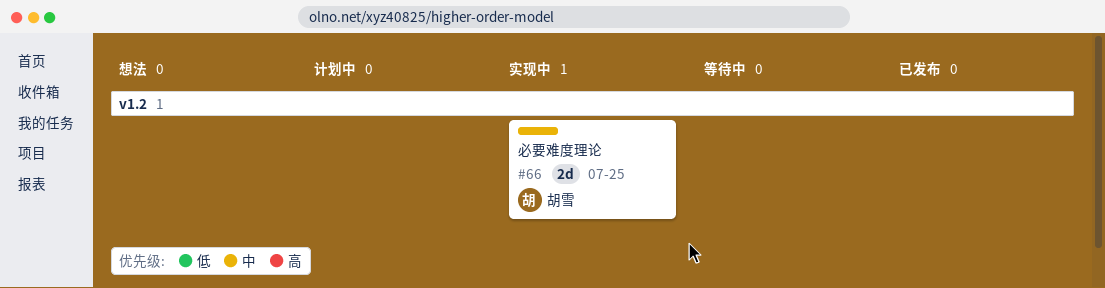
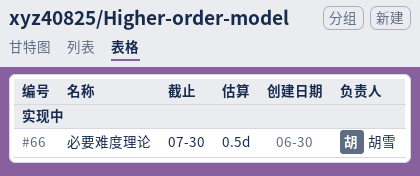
#66, estimate: 2d -> 0.5d
#66, due: Jul 25 -> Jul 30

